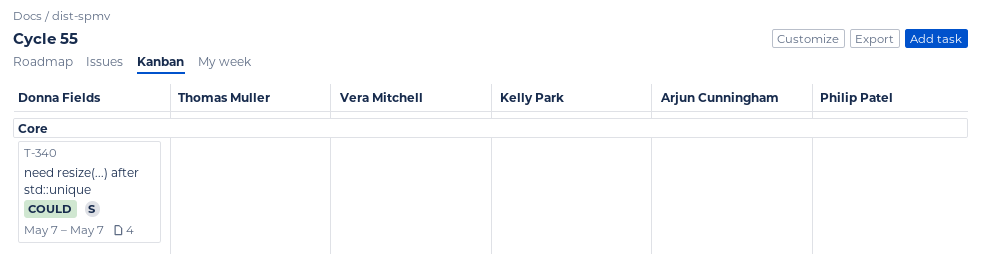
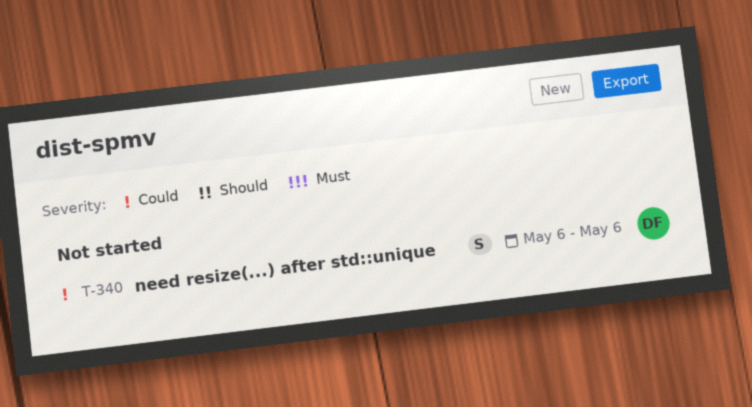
T-340, start: May 7 -> May 6
T-340, due: May 7 -> May 6

